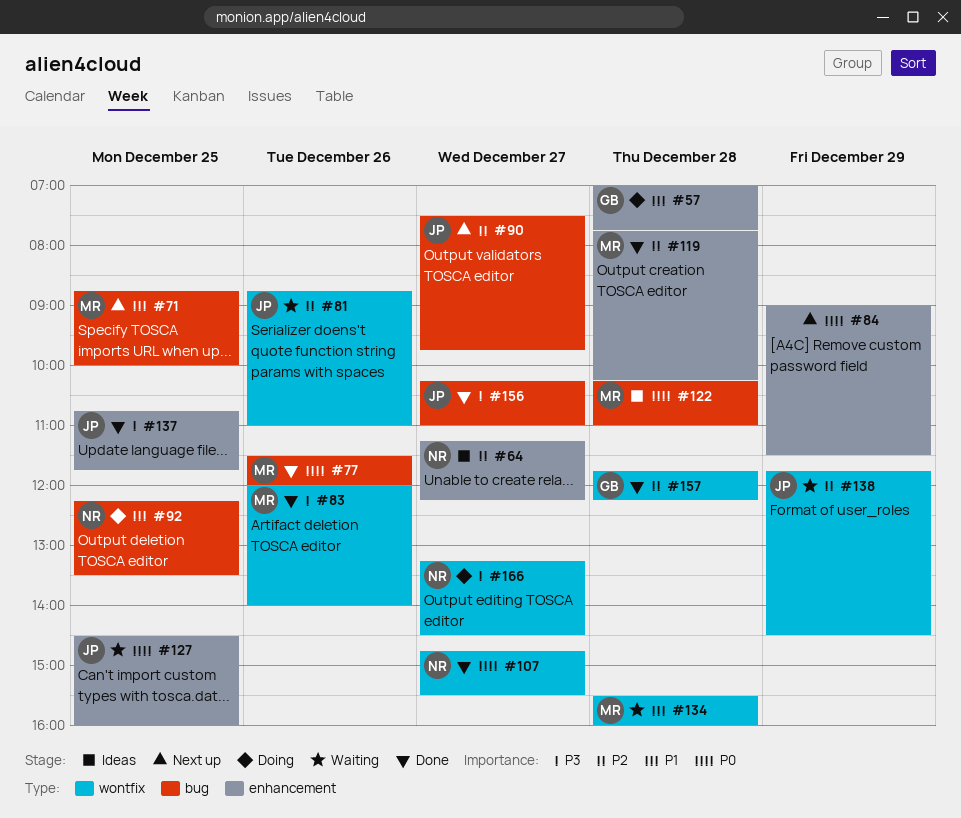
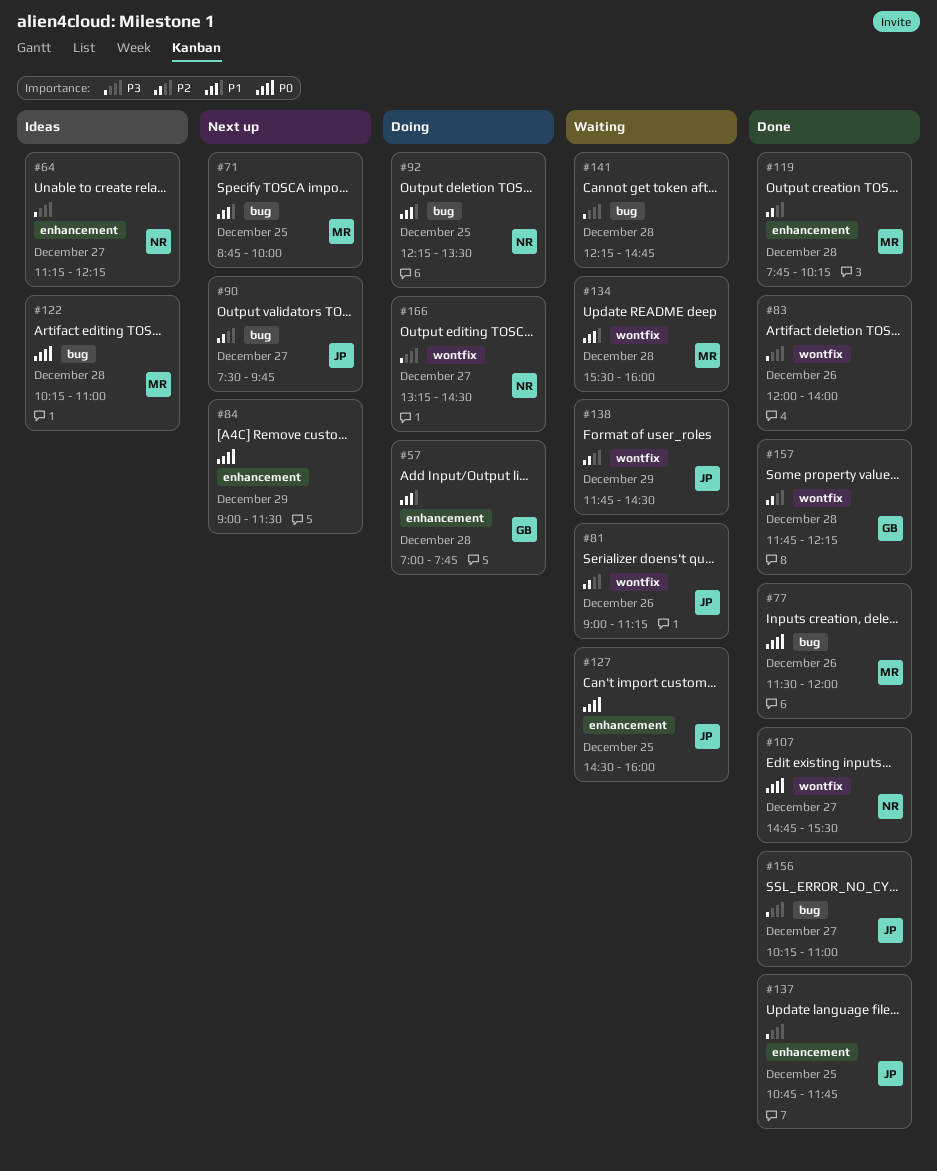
#64, priority: P2 -> P3
#81, begins: 08:45 -> 09:00
#81, ends: 11:00 -> 11:15
#83, owner: MR -> none
#141: none -> present

